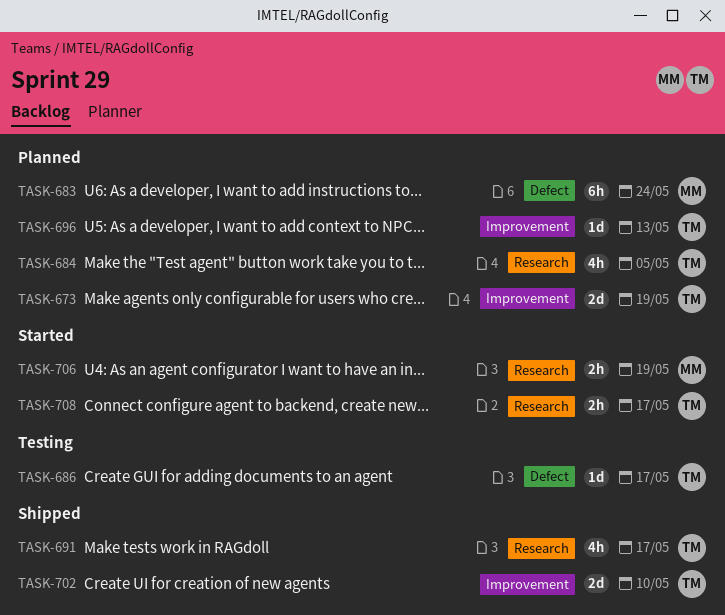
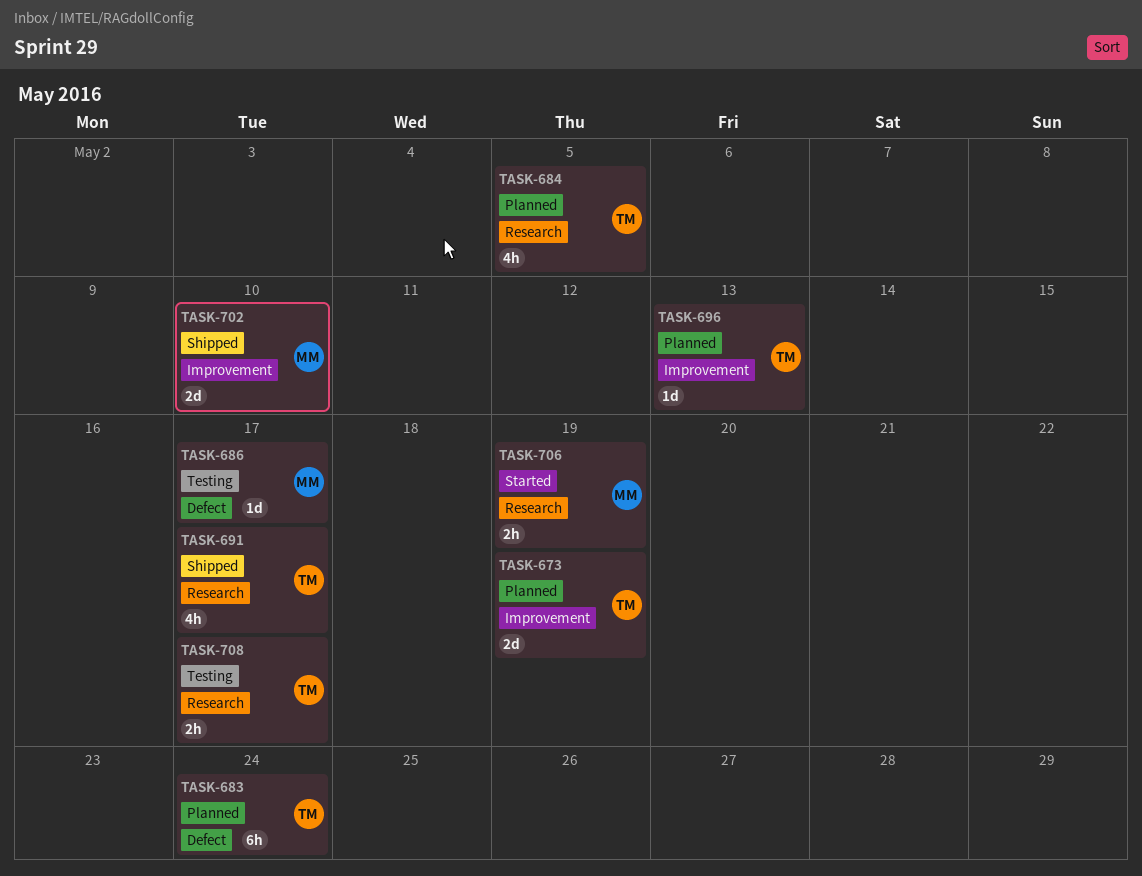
TASK-683, owner: MM -> TM
TASK-686, owner: TM -> MM
TASK-702, owner: TM -> MM
TASK-708, status: Started -> Testing

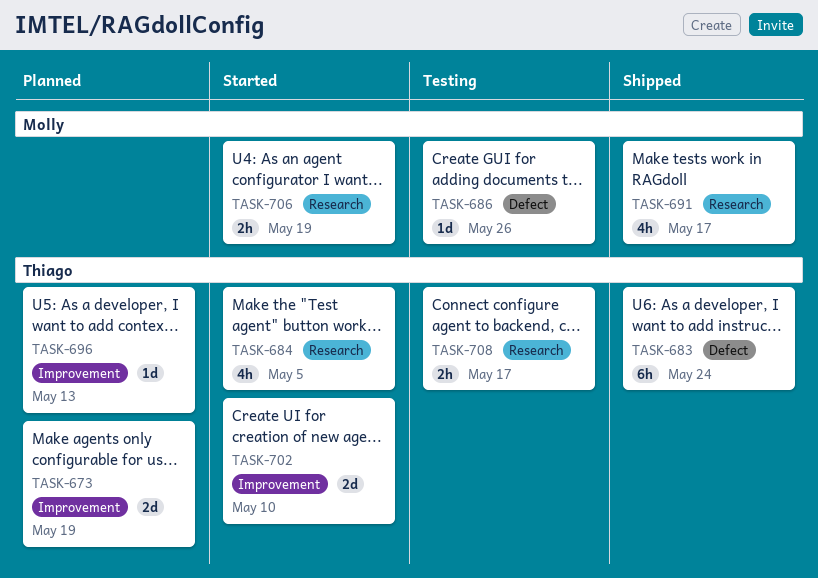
TASK-683, status: Planned -> Shipped
TASK-684, status: Planned -> Started
TASK-686, due: May 17 -> May 26
TASK-691, owner: Thiago -> Molly
TASK-702, status: Shipped -> Started
TASK-702, owner: Molly -> Thiago

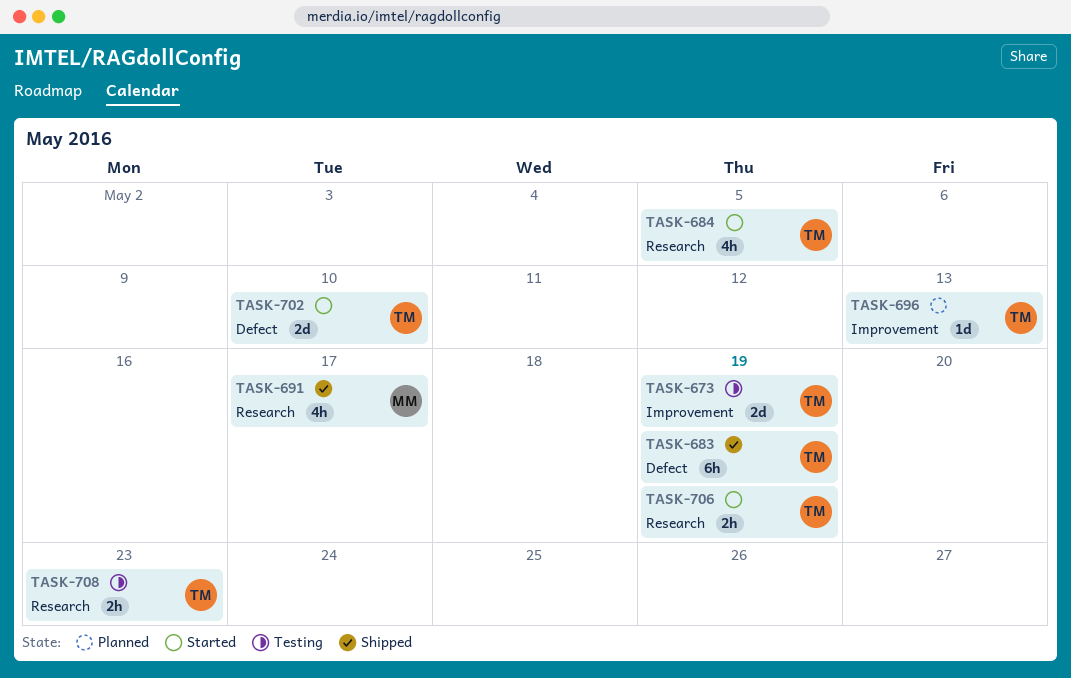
TASK-673, status: Planned -> Testing
TASK-683, due: May 24 -> May 19
TASK-686: present -> none
TASK-702, label: Improvement -> Defect
TASK-706, owner: Molly -> Thiago
TASK-708, due: May 17 -> May 23

